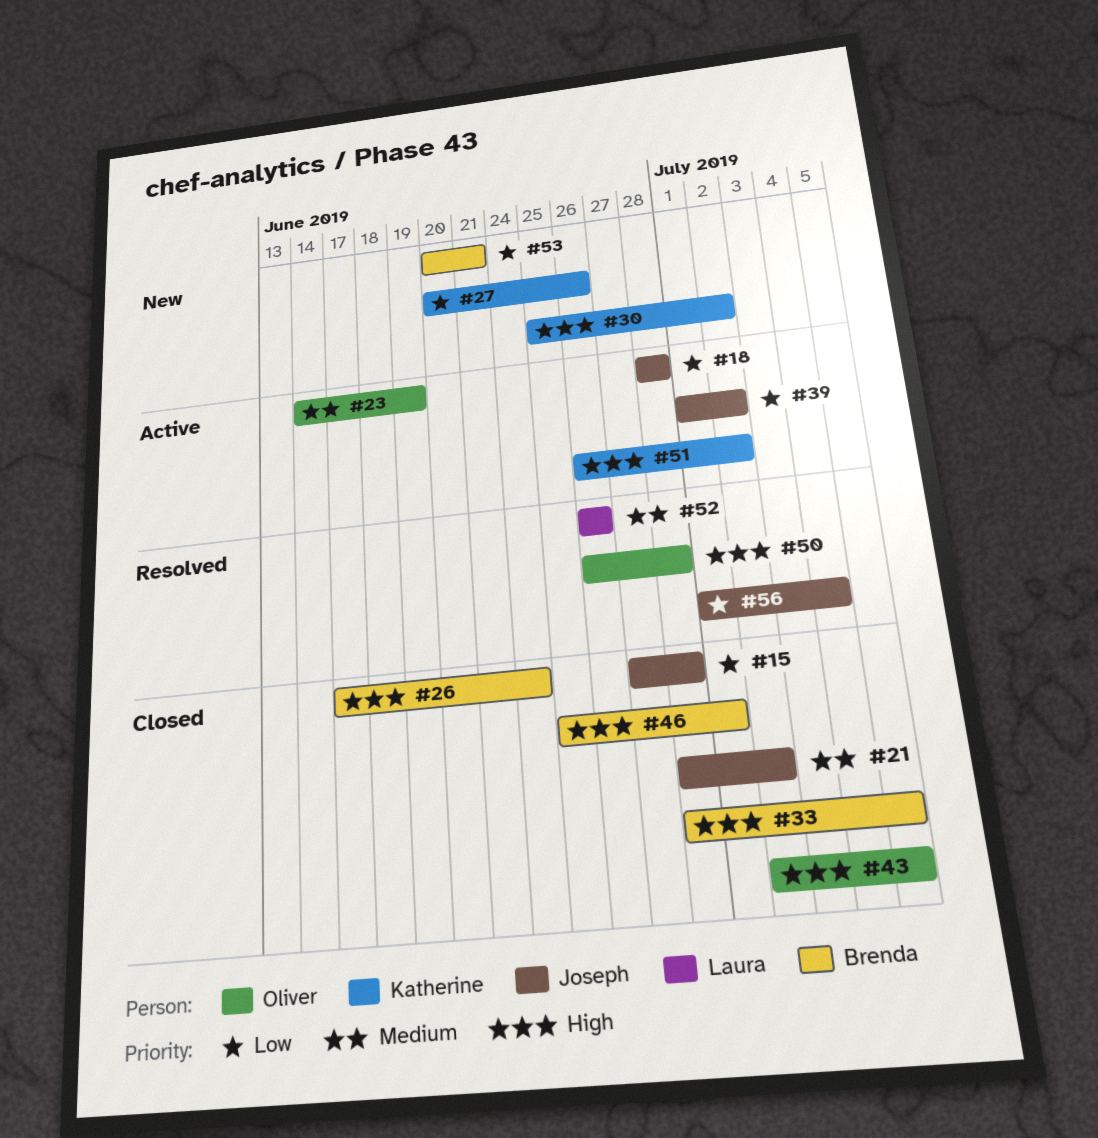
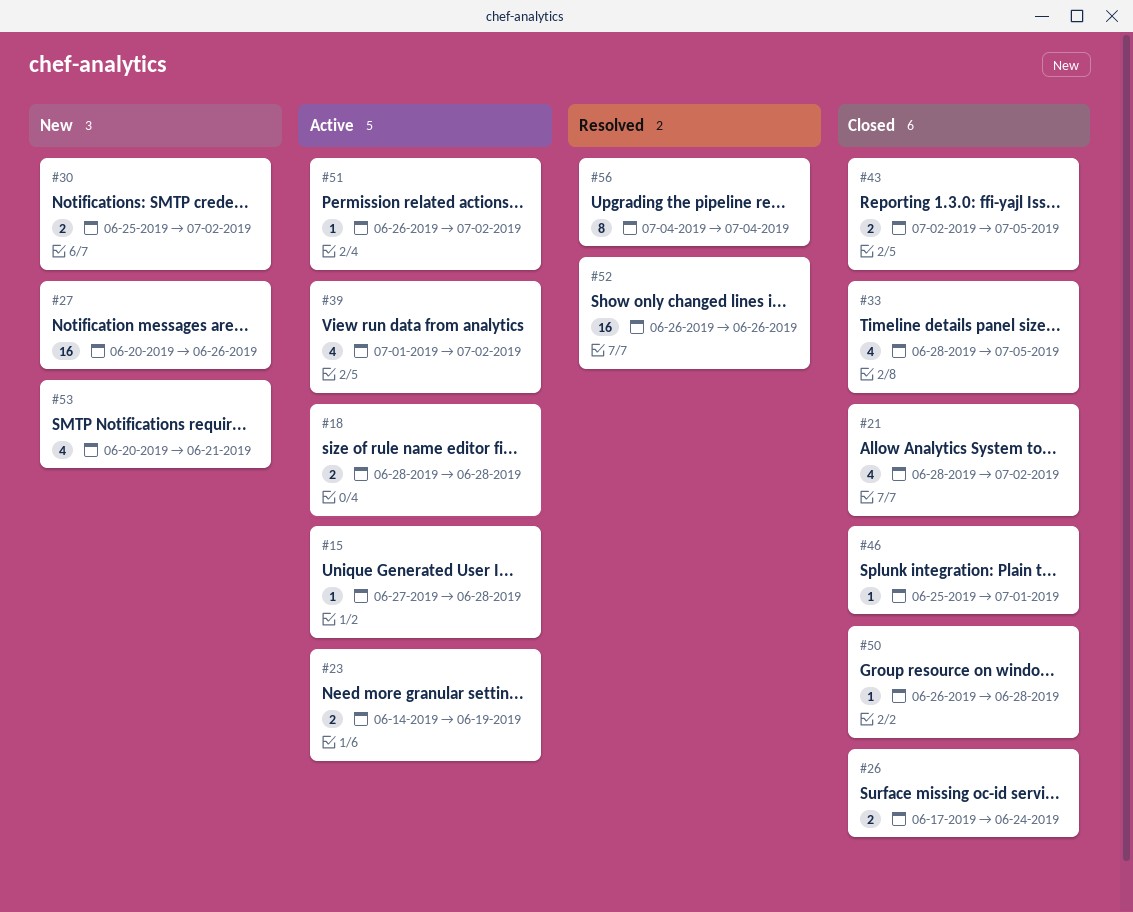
#15, status: Closed -> Active
#50, status: Resolved -> Closed
#56, start: Jul 1 -> Jul 4

